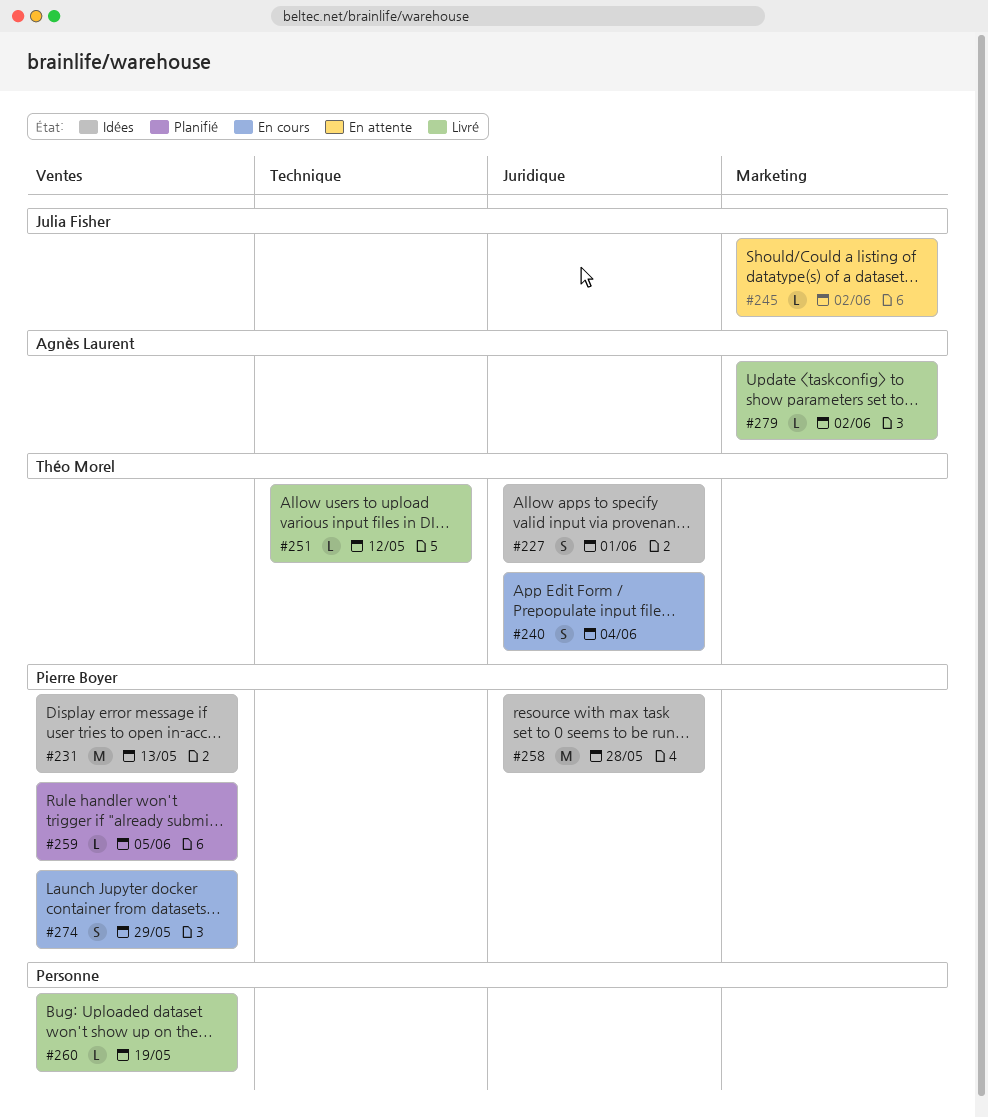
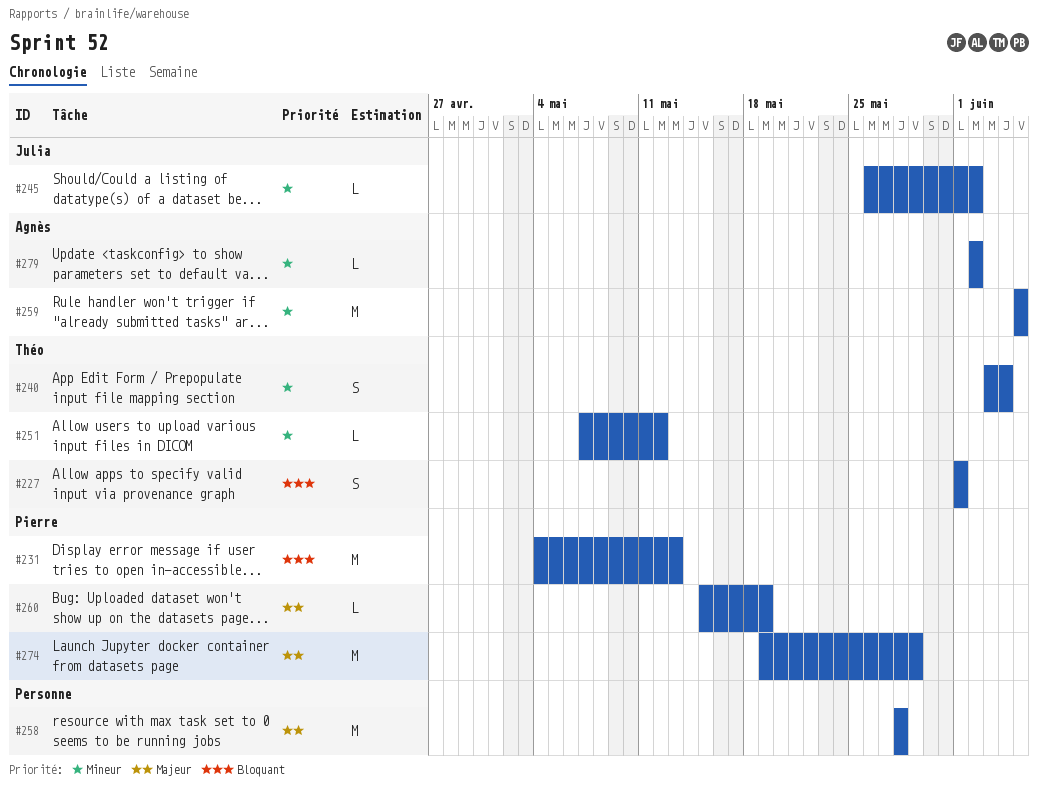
#258, owner: Pierre Boyer -> none
#259, owner: Pierre Boyer -> Agnès Laurent
#259, estimate: L -> M
#260, owner: none -> Pierre Boyer
#274, estimate: S -> M

